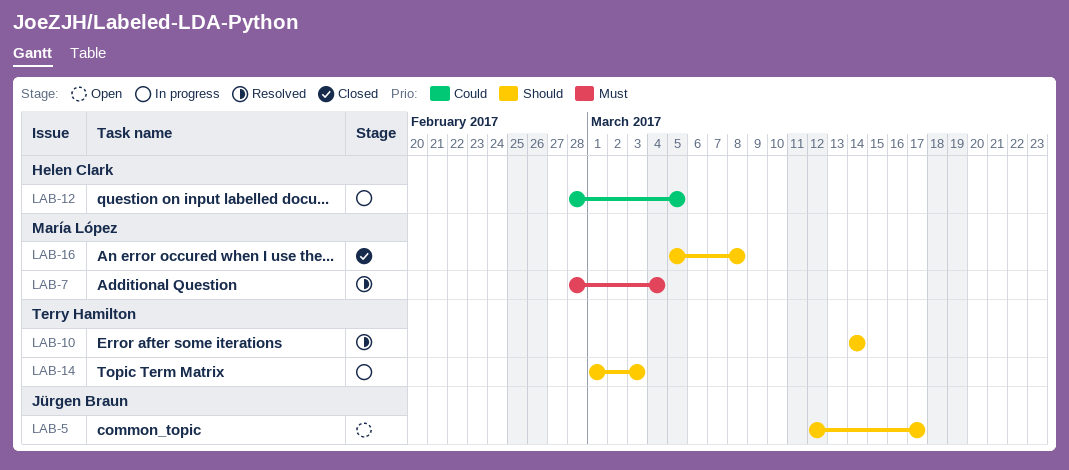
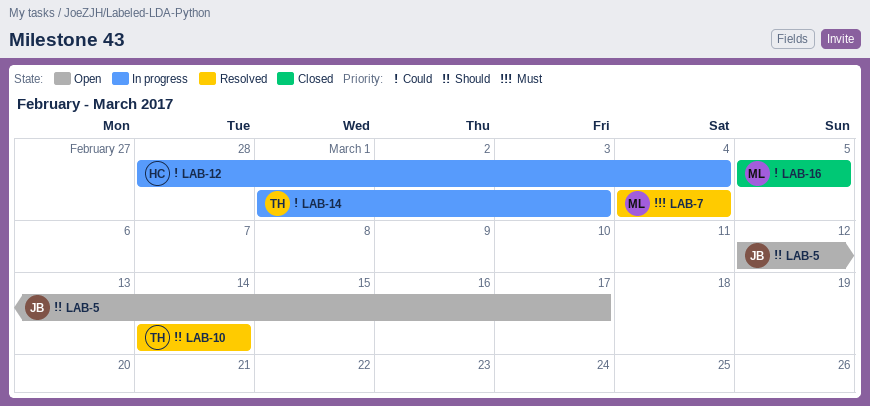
LAB-7, start: Feb 28 -> Mar 4
LAB-12, due: Mar 5 -> Mar 4
LAB-14, priority: Should -> Could
LAB-16, priority: Should -> Could
LAB-16, due: Mar 8 -> Mar 5

